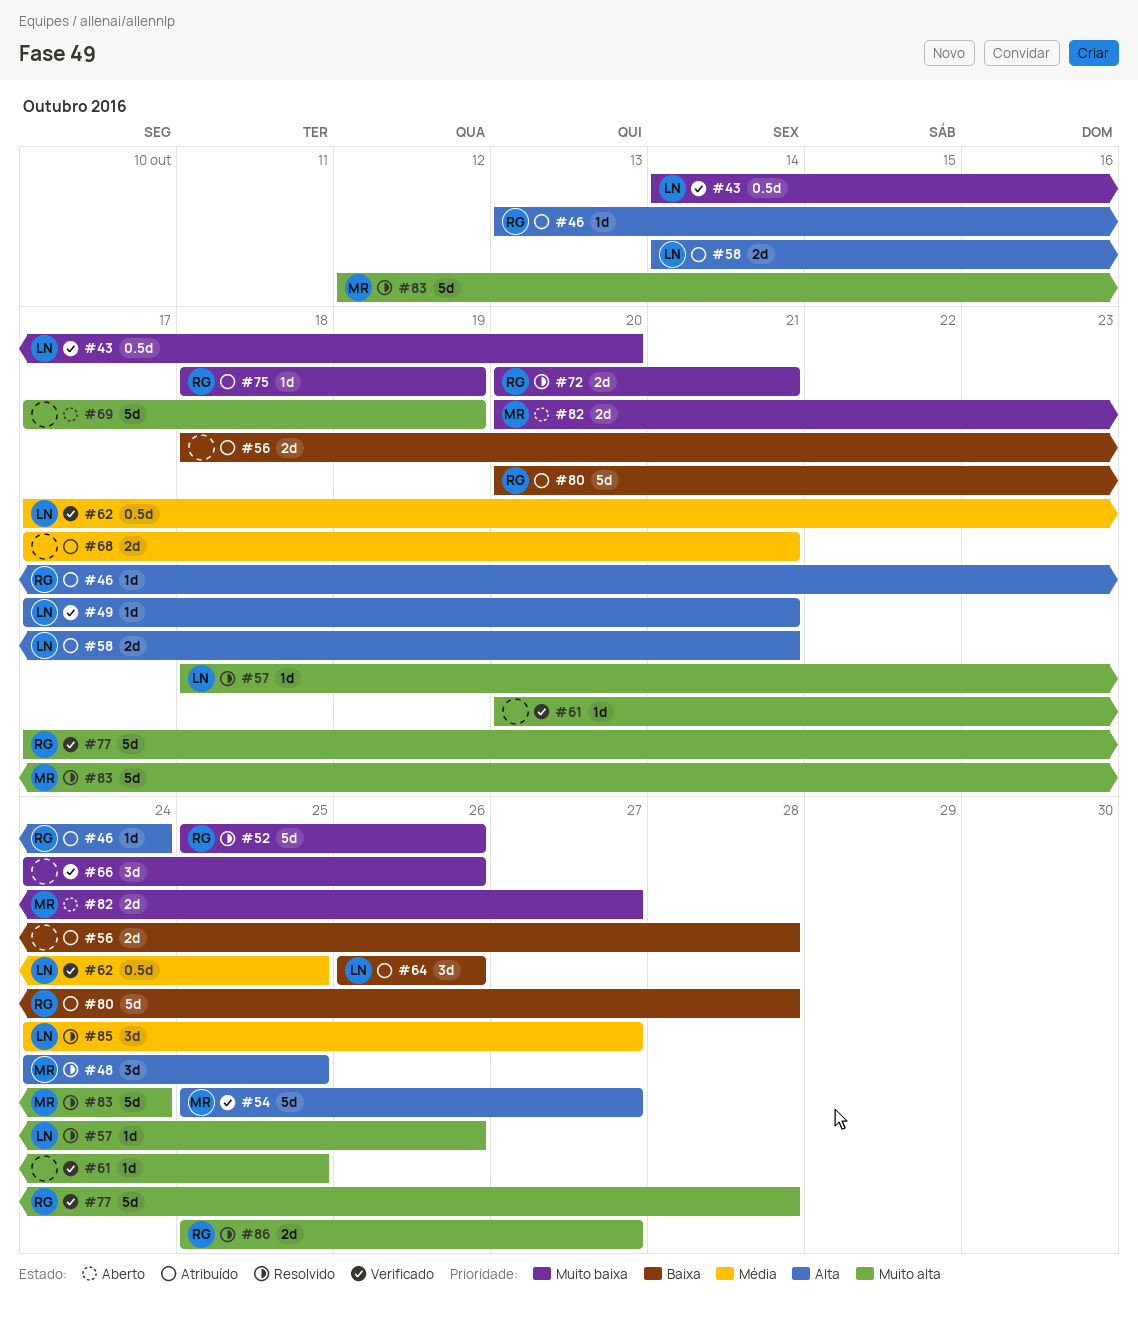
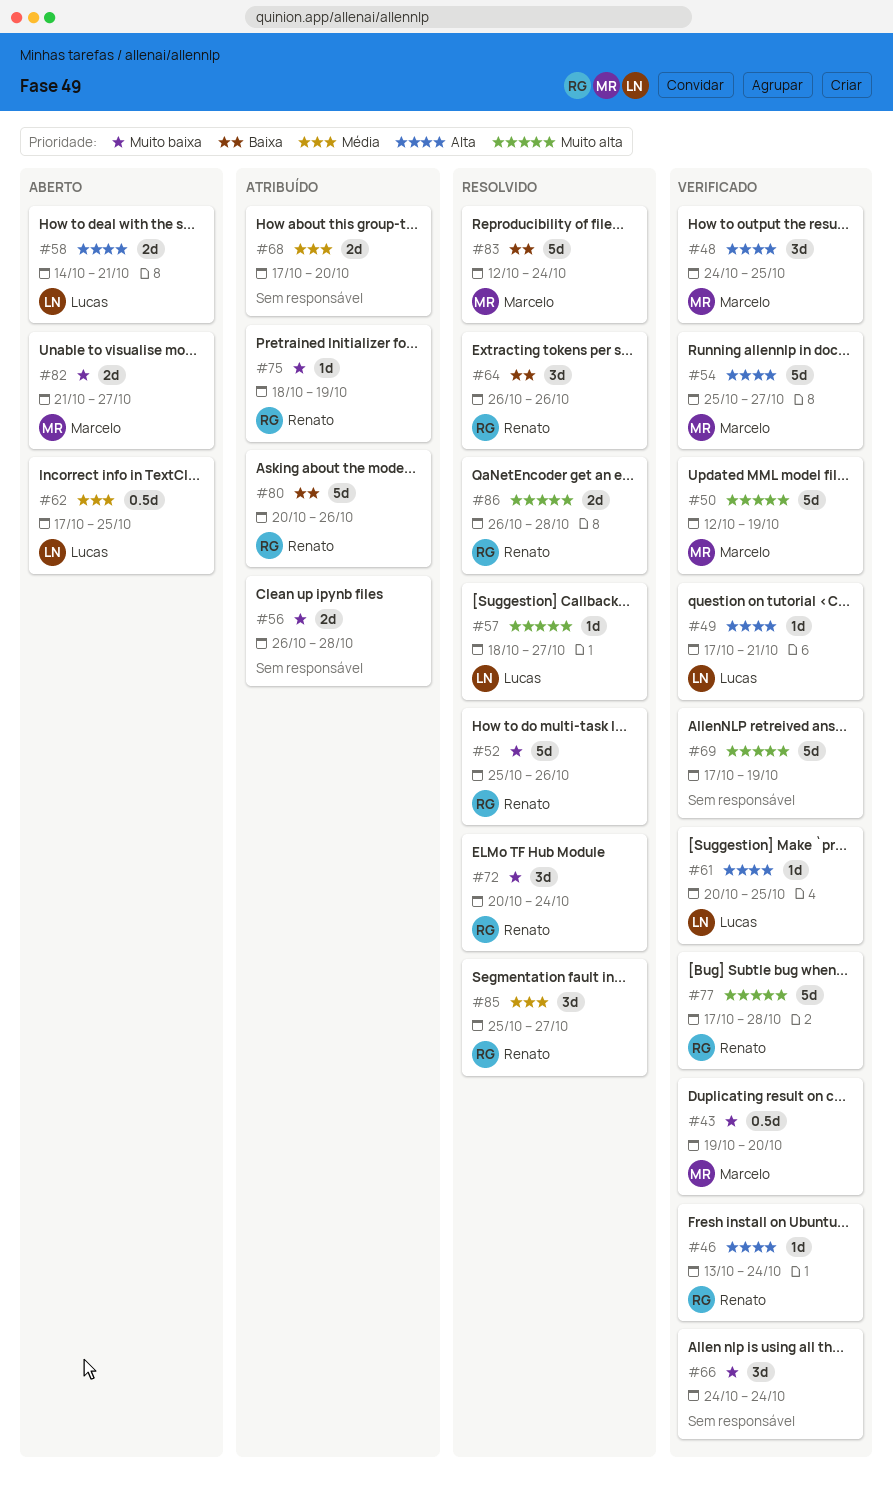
#43, owner: Lucas -> Marcelo
#43, start: Oct 14 -> Oct 19
#46, status: Atribuído -> Verificado
#48, status: Resolvido -> Verificado
#50: none -> present
#56, priority: Baixa -> Muito baixa
#56, start: Oct 18 -> Oct 26
#57, due: Oct 26 -> Oct 27
#58, status: Atribuído -> Aberto
#61, owner: none -> Lucas
#61, priority: Muito alta -> Alta
#62, status: Verificado -> Aberto
#64, status: Atribuído -> Resolvido
#64, owner: Lucas -> Renato
#66, due: Oct 26 -> Oct 24
#68, due: Oct 21 -> Oct 20
#69, status: Aberto -> Verificado
#72, estimate: 2d -> 3d
#72, due: Oct 21 -> Oct 24
#80, due: Oct 28 -> Oct 26
#82, start: Oct 20 -> Oct 21
#83, priority: Muito alta -> Baixa
#85, owner: Lucas -> Renato
#85, start: Oct 24 -> Oct 25
#86, start: Oct 25 -> Oct 26
#86, due: Oct 27 -> Oct 28

